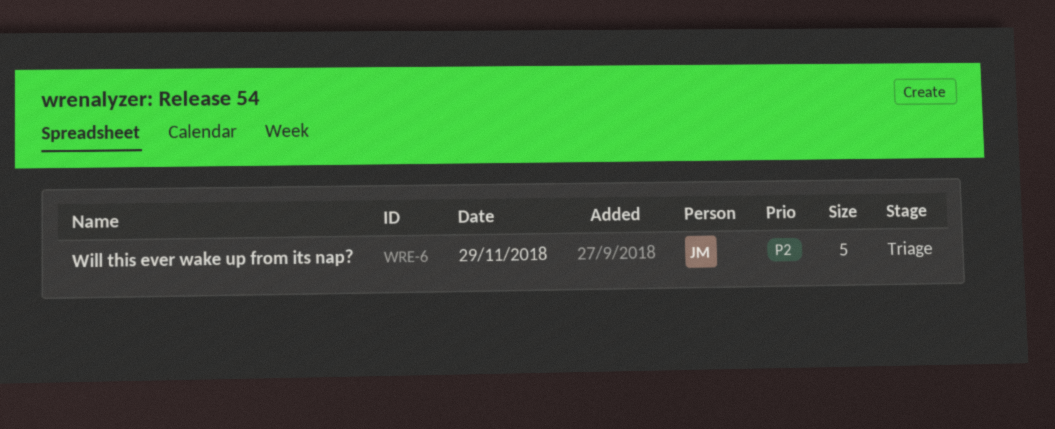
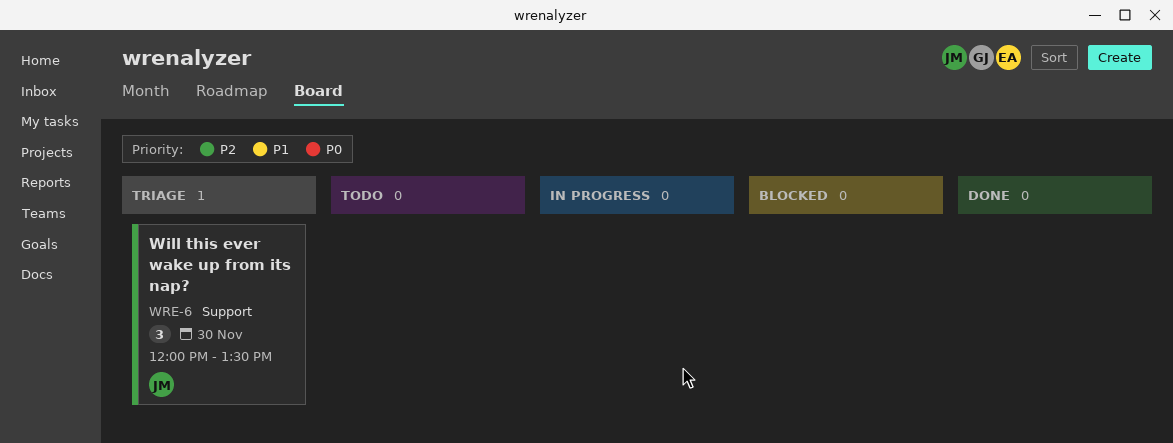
WRE-6, estimate: 5 -> 3
WRE-6, day: Nov 29 -> Nov 30

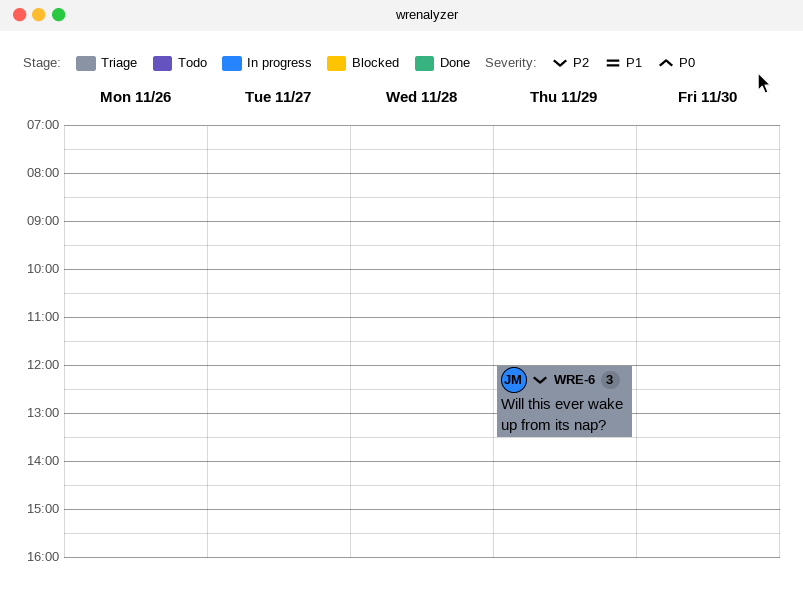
WRE-6, day: Nov 30 -> Nov 29

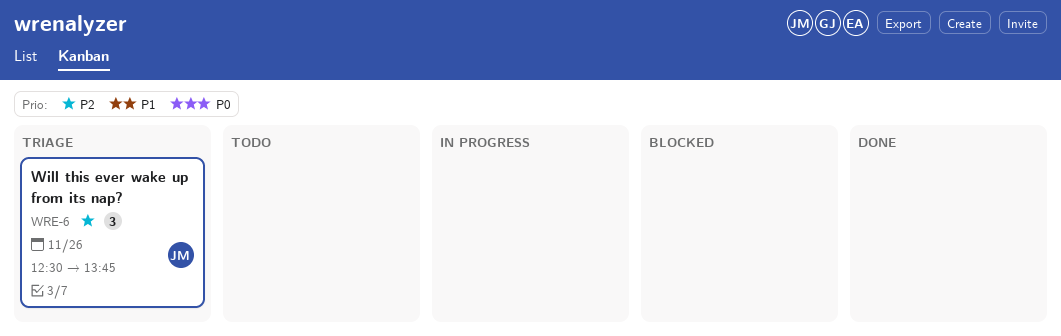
WRE-6, day: Nov 29 -> Nov 26
WRE-6, begins: 12:00 -> 12:30
WRE-6, ends: 13:30 -> 13:45

